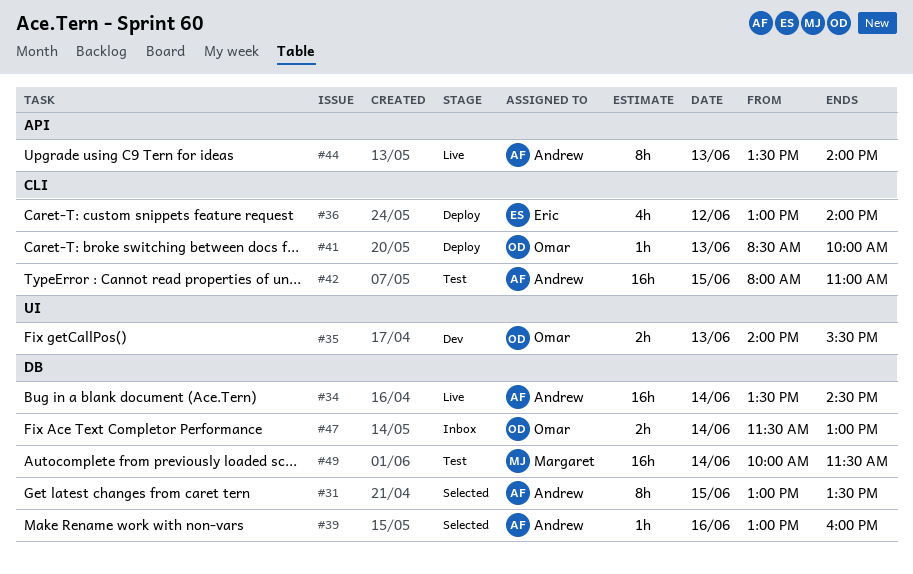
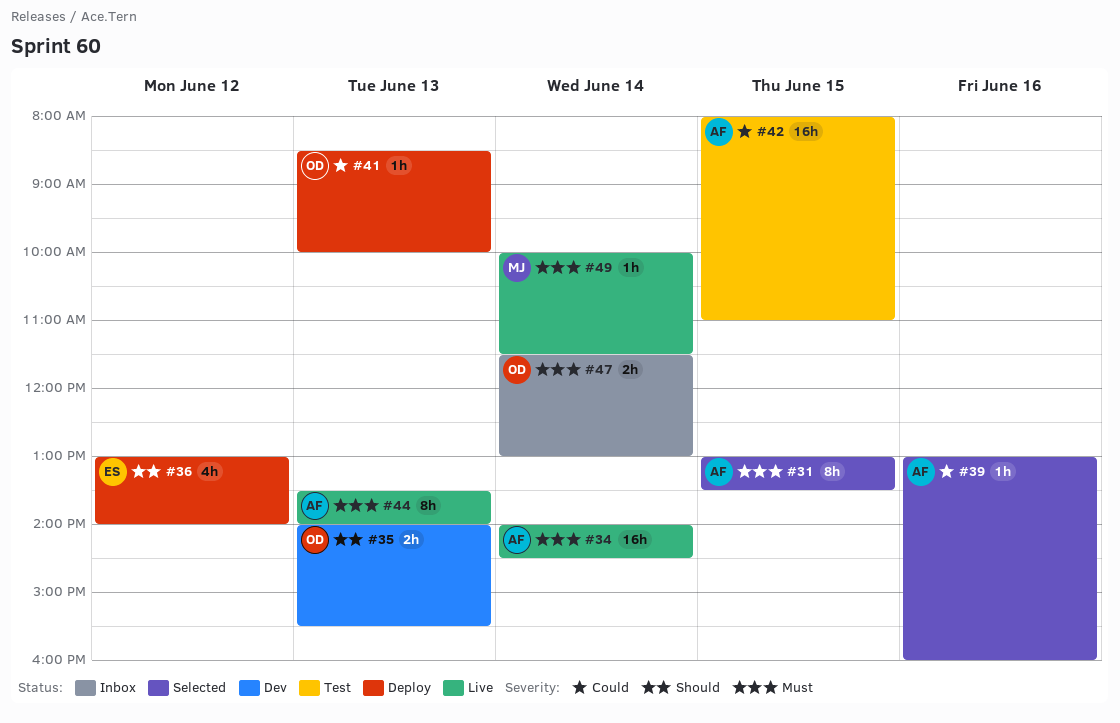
#34, begins: 13:30 -> 14:00
#49, status: Test -> Live
#49, estimate: 16h -> 1h

